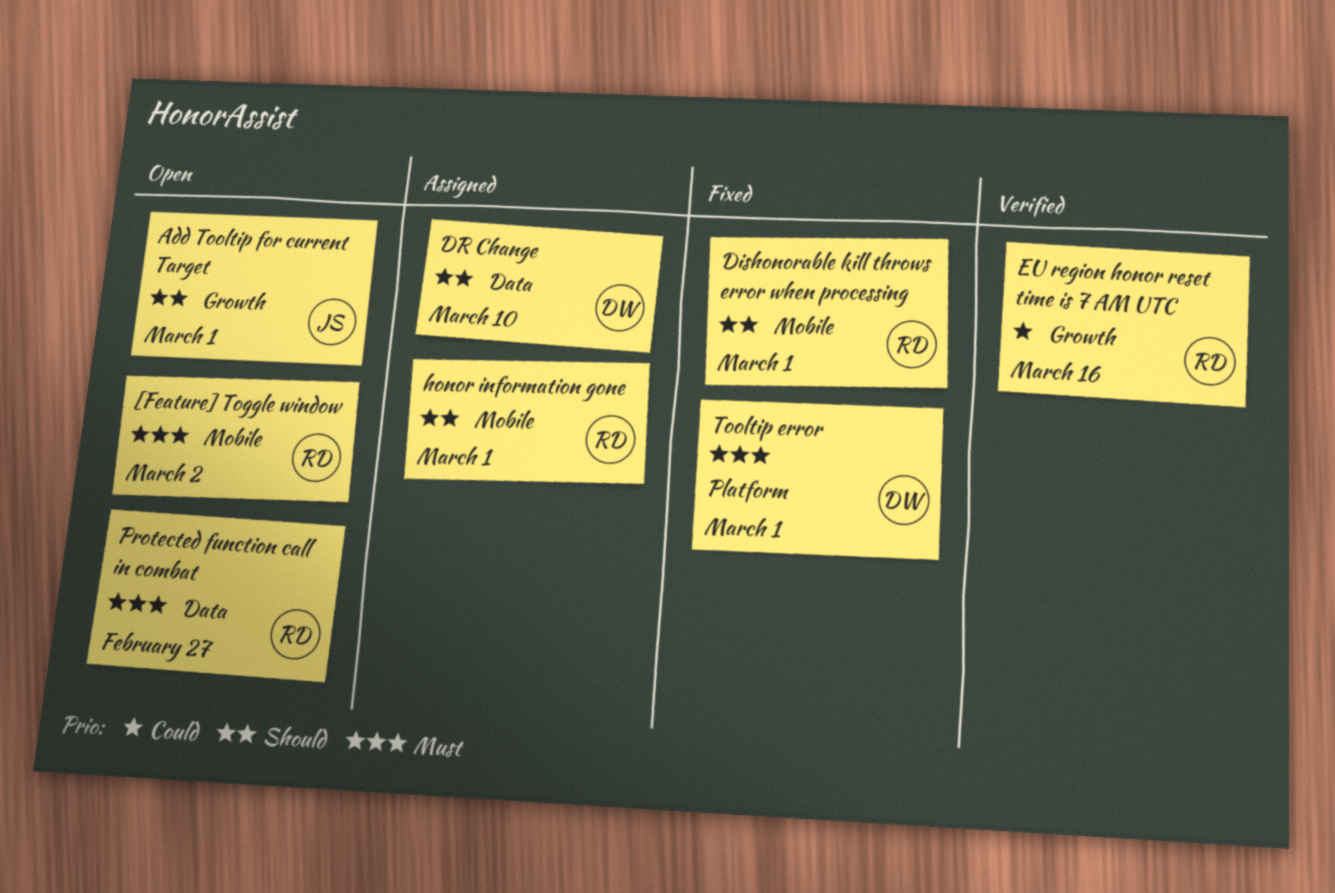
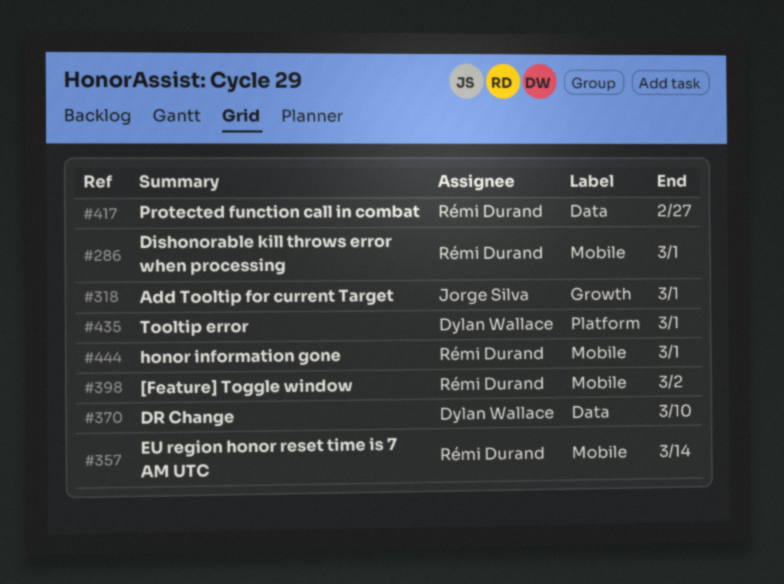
EU region honor reset time is 7 AM UTC, label: Growth -> Mobile
EU region honor reset time is 7 AM UTC, due: Mar 16 -> Mar 14

